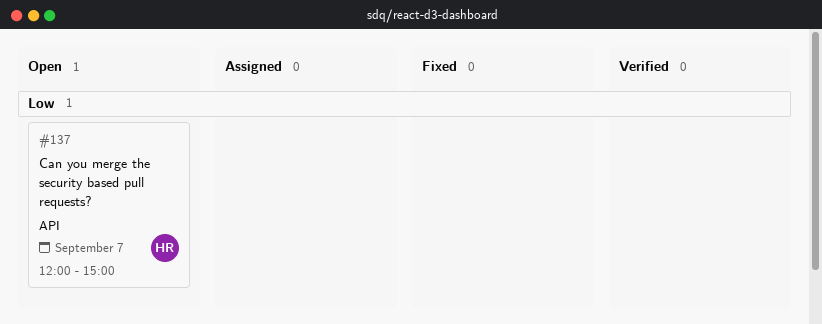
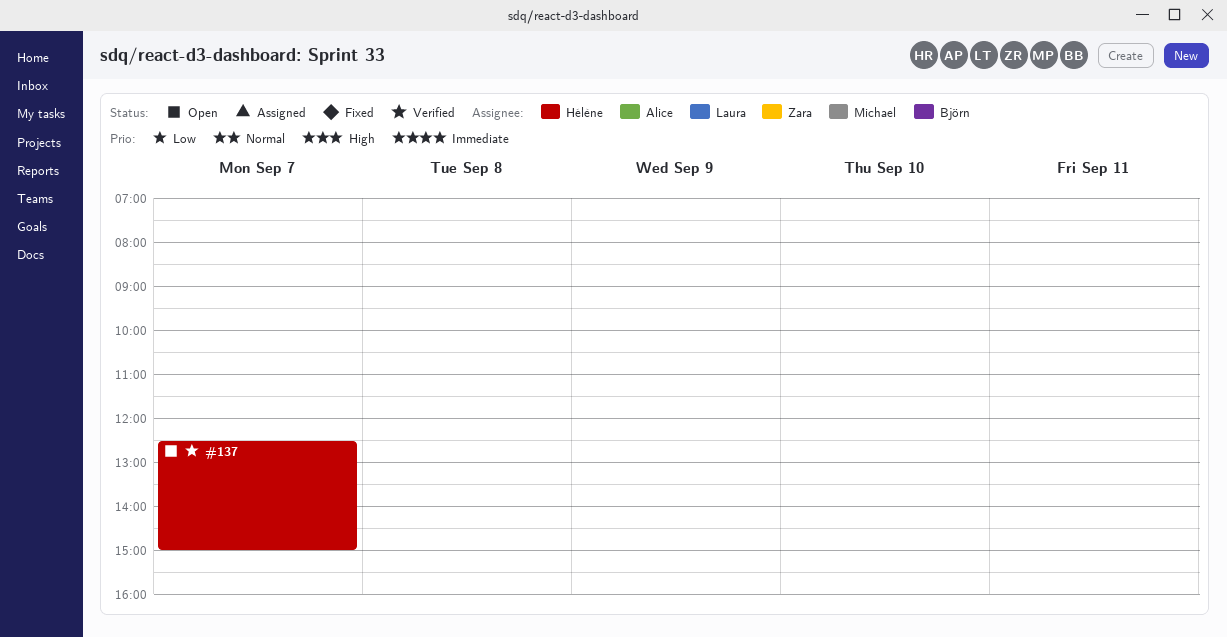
#137, begins: 12:00 -> 12:30

